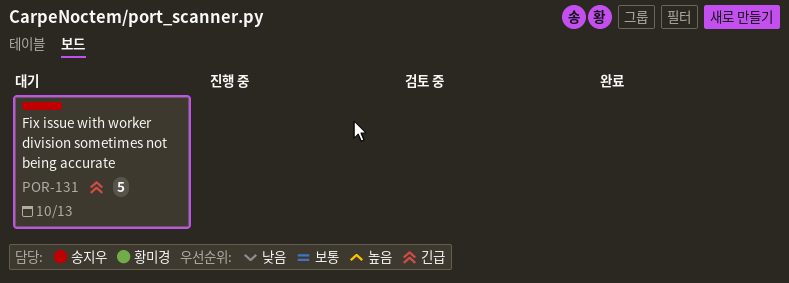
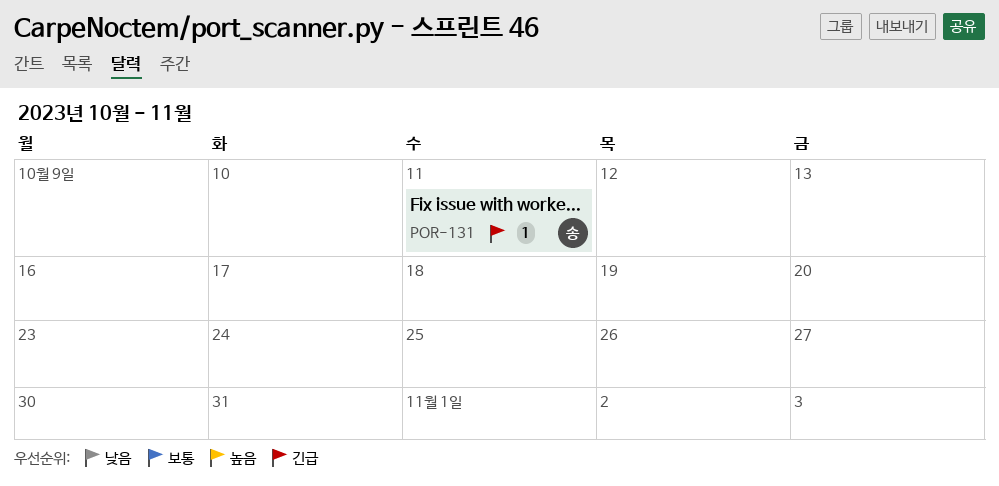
POR-131, estimate: 5 -> 1
POR-131, due: Oct 13 -> Oct 11

